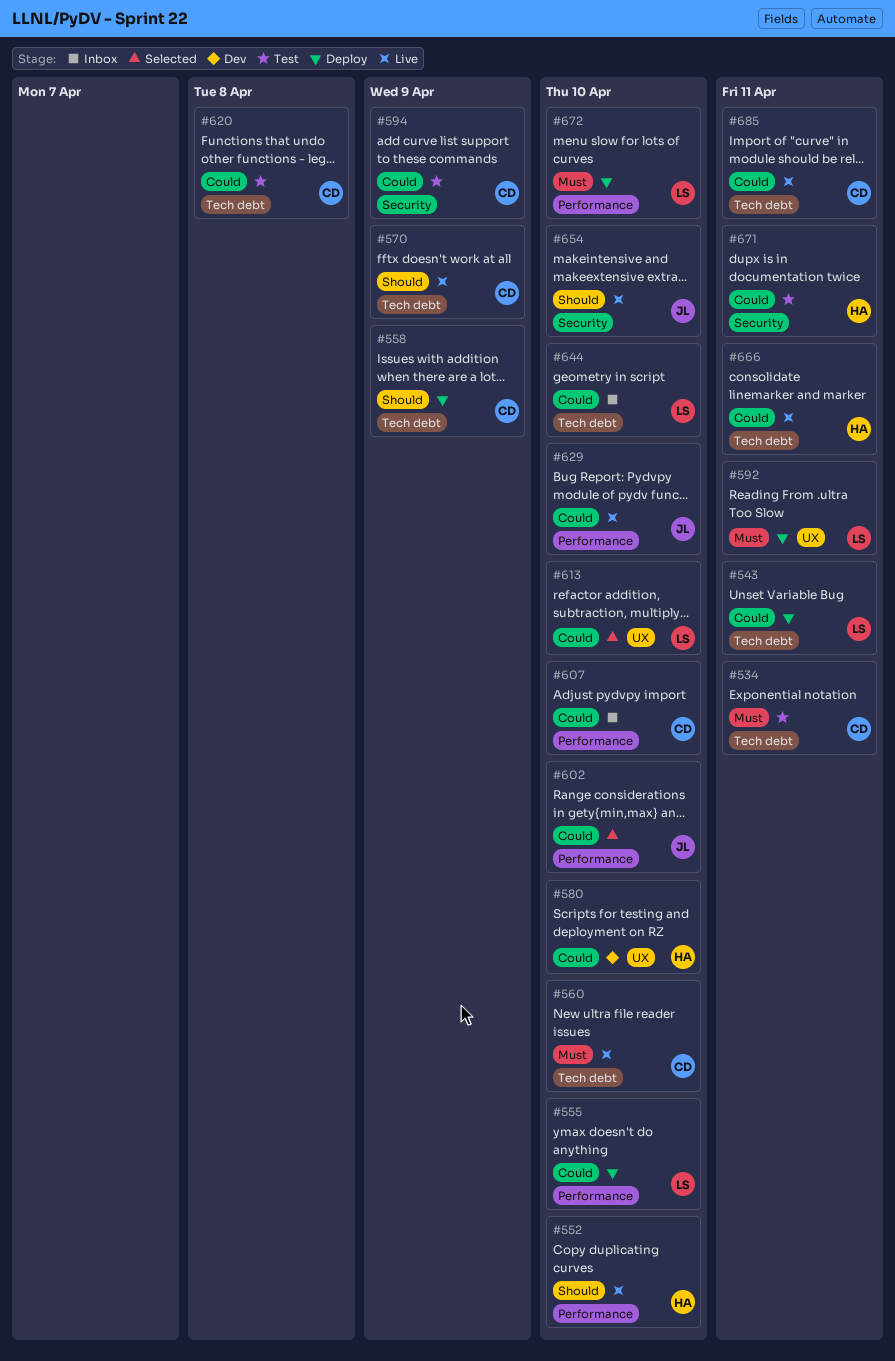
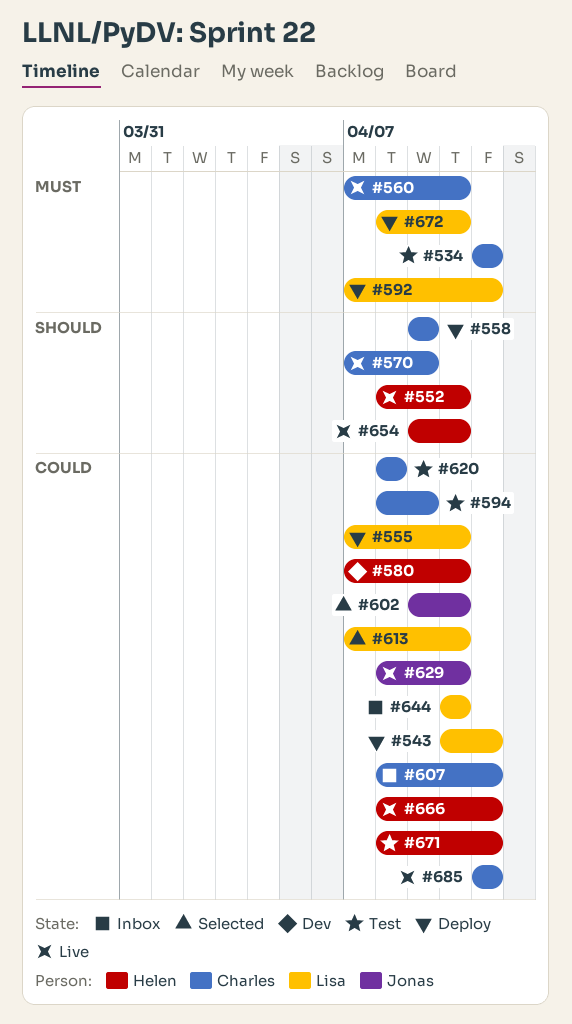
#607, due: Apr 10 -> Apr 11
#654, owner: Jonas -> Helen

